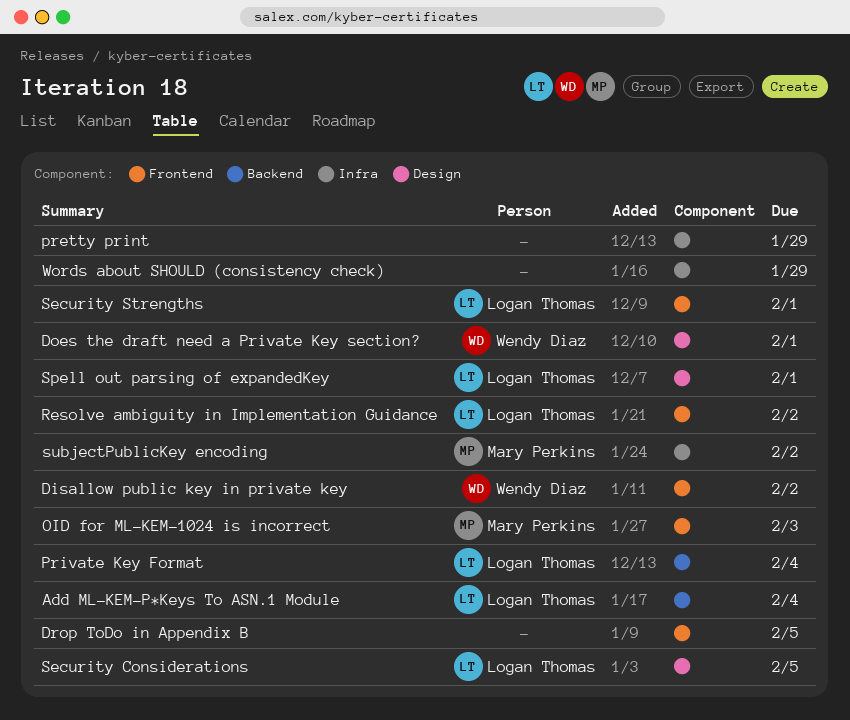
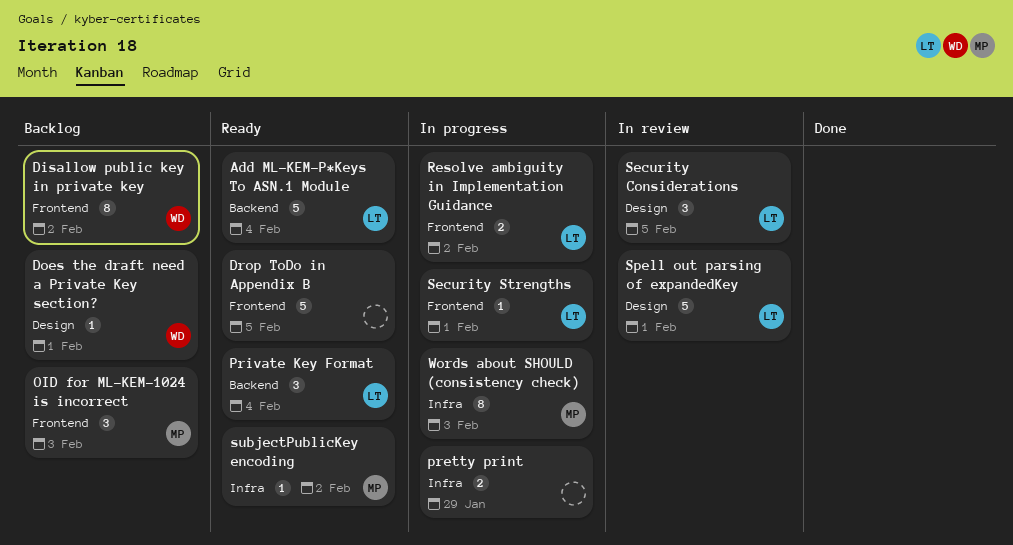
Words about SHOULD (consistency check), owner: none -> Mary Perkins
Words about SHOULD (consistency check), due: Jan 29 -> Feb 3

